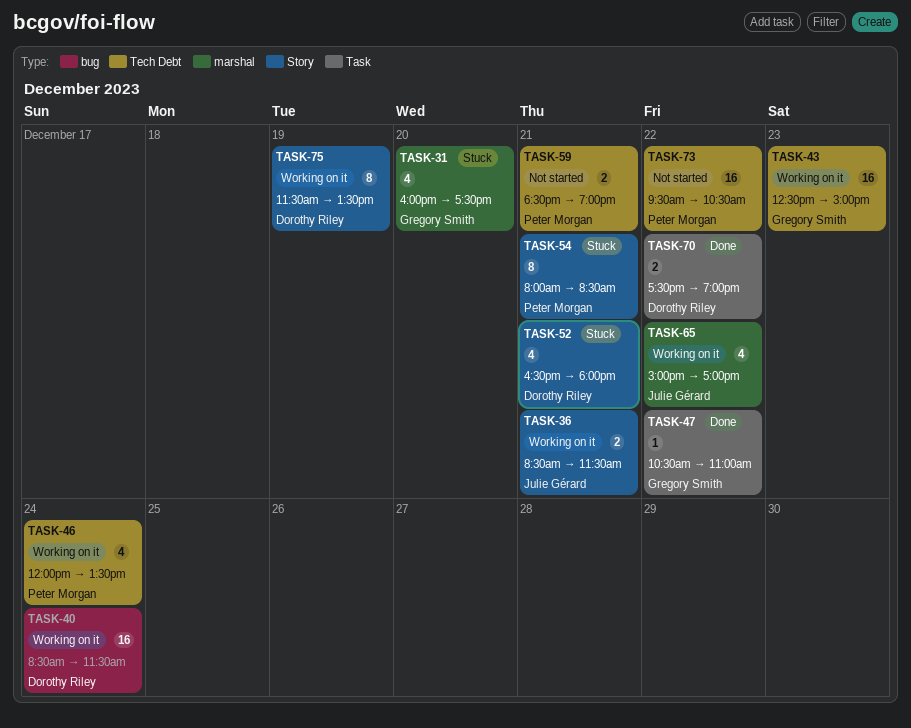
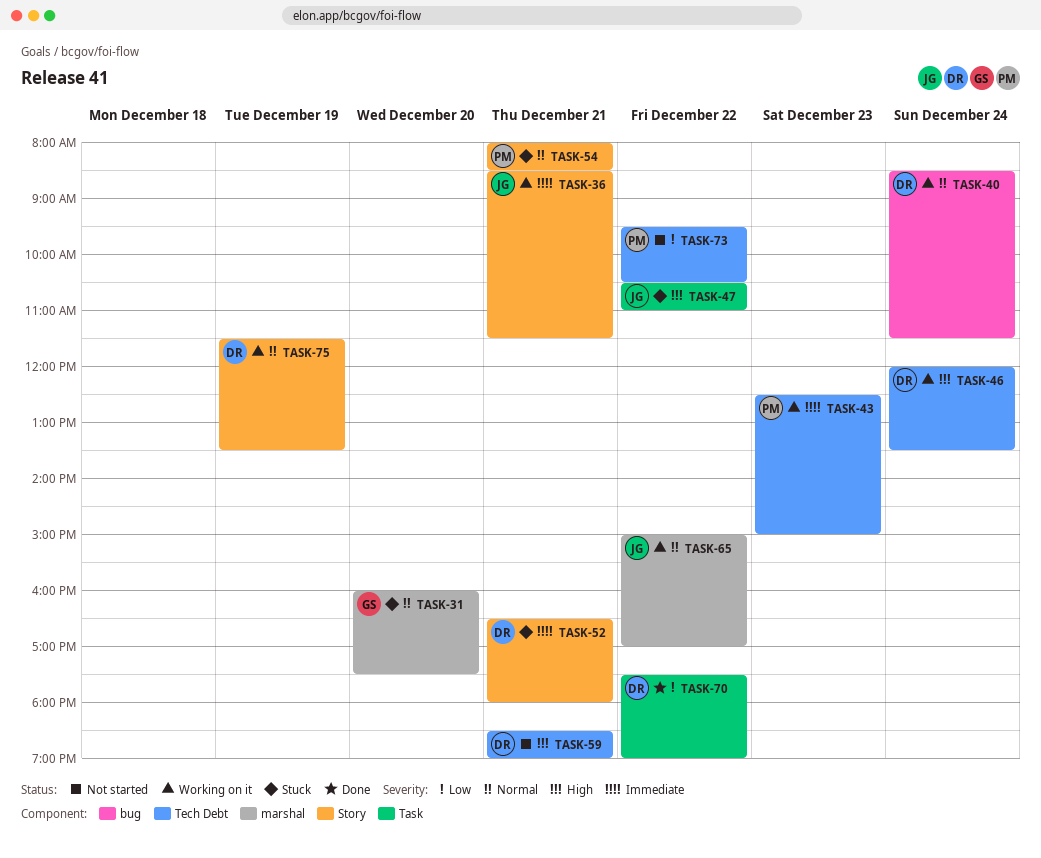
TASK-43, owner: Gregory Smith -> Peter Morgan
TASK-46, owner: Peter Morgan -> Dorothy Riley
TASK-47, status: Done -> Stuck
TASK-47, owner: Gregory Smith -> Julie Gérard
TASK-59, owner: Peter Morgan -> Dorothy Riley

